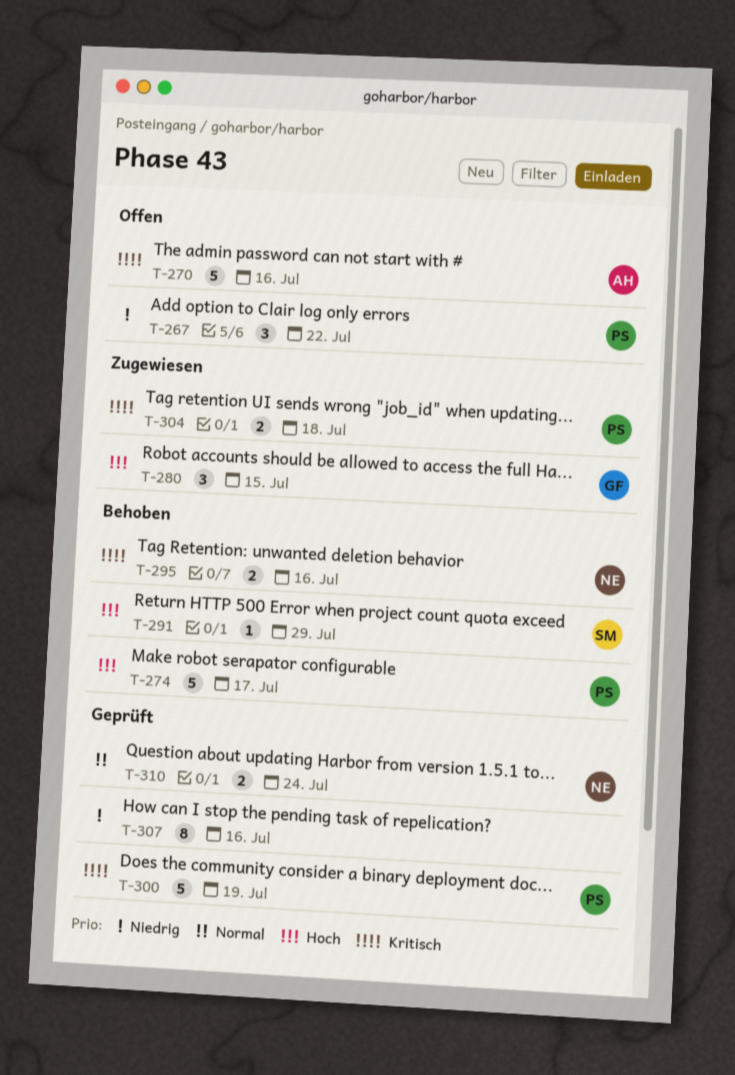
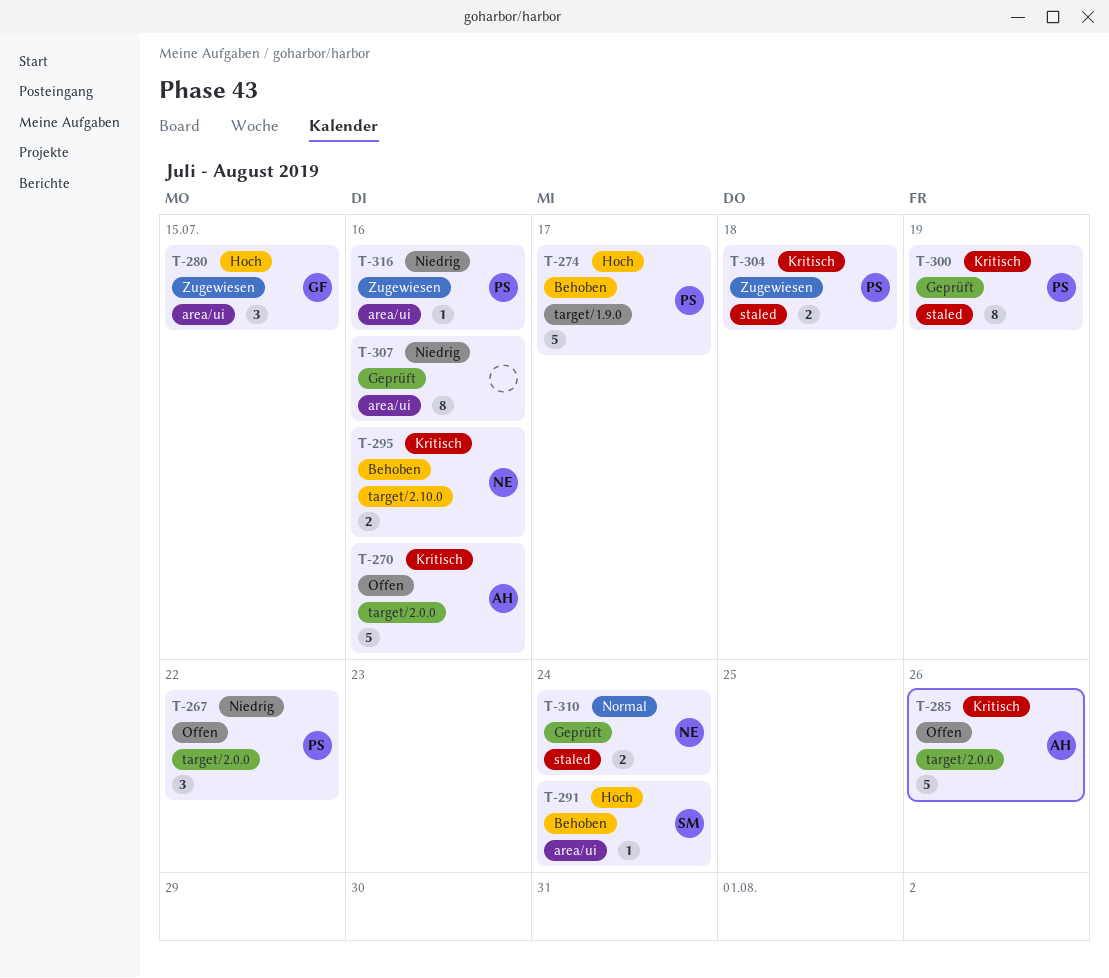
T-285: none -> present
T-291, due: Jul 29 -> Jul 24
T-300, estimate: 5 -> 8
T-316: none -> present

